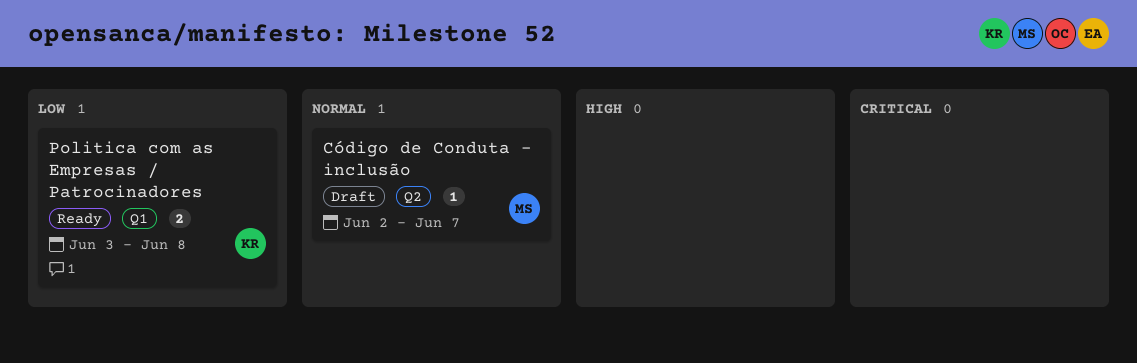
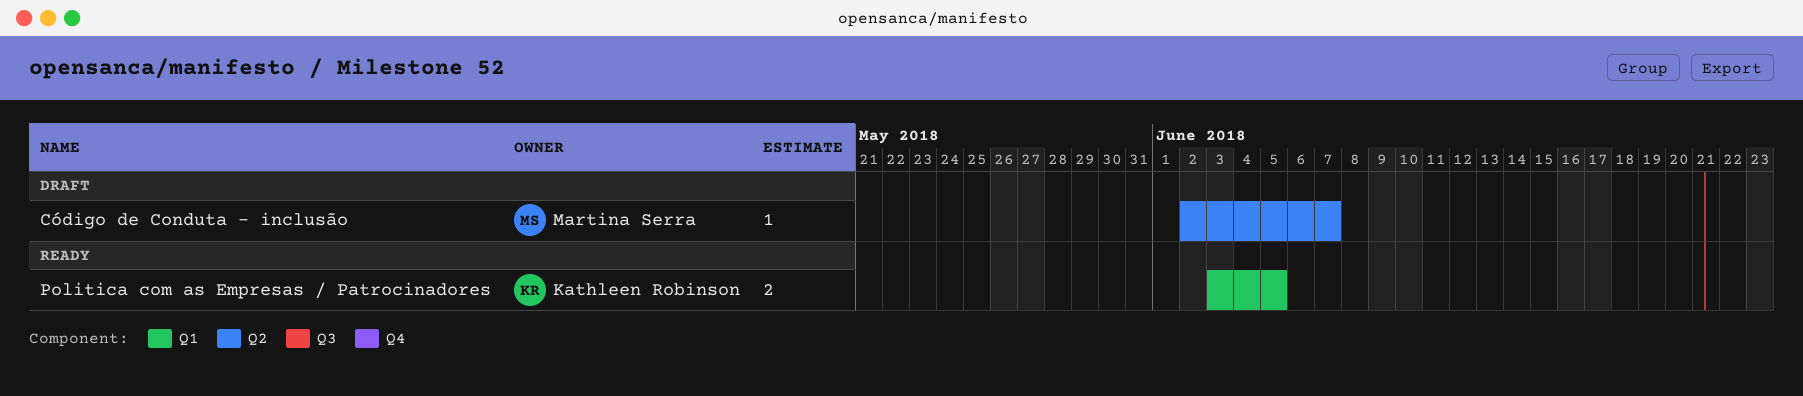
Politica com as Empresas / Patrocinadores, due: Jun 8 -> Jun 5

